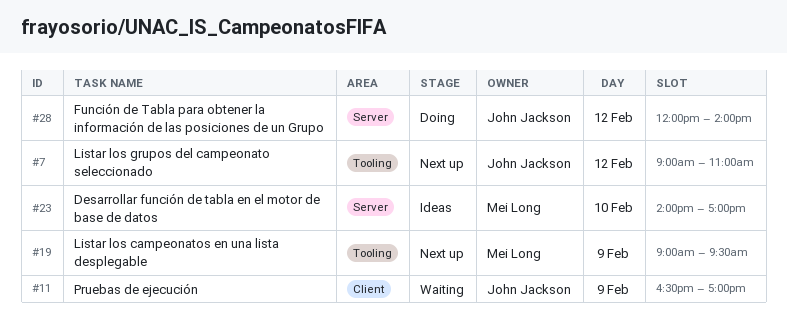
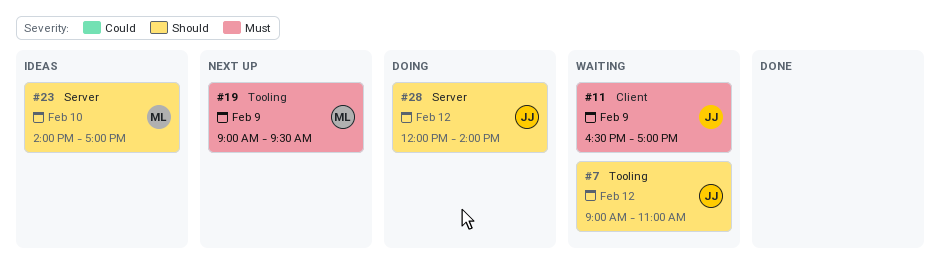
#7, status: Next up -> Waiting

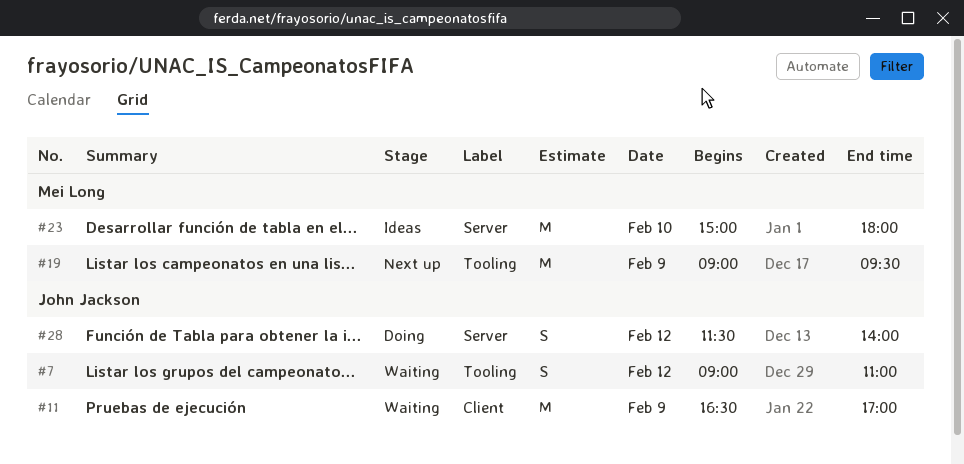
#23, begins: 14:00 -> 15:00
#23, ends: 17:00 -> 18:00
#28, begins: 12:00 -> 11:30

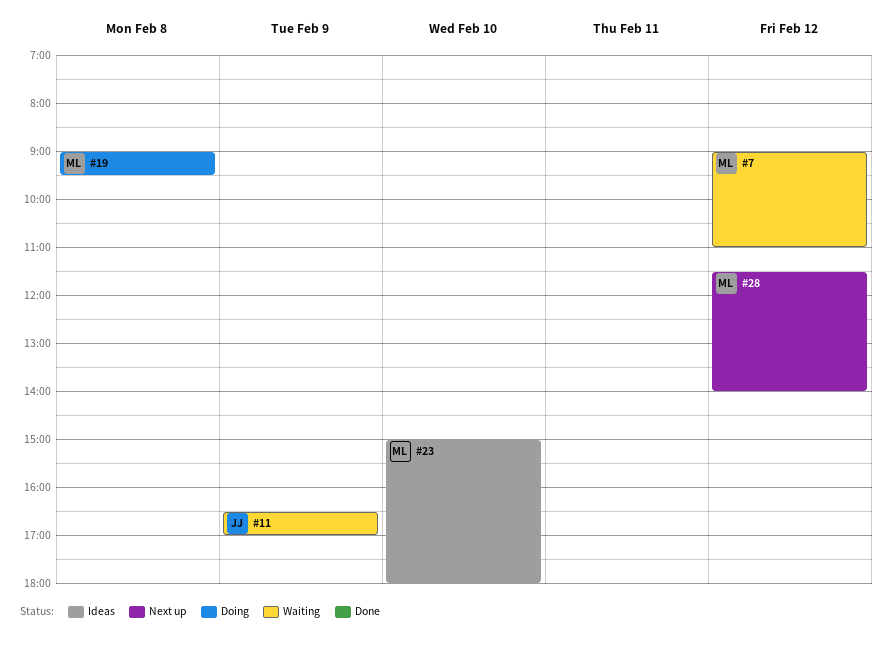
#7, owner: John Jackson -> Mei Long
#19, status: Next up -> Doing
#19, day: Feb 9 -> Feb 8
#28, status: Doing -> Next up
#28, owner: John Jackson -> Mei Long

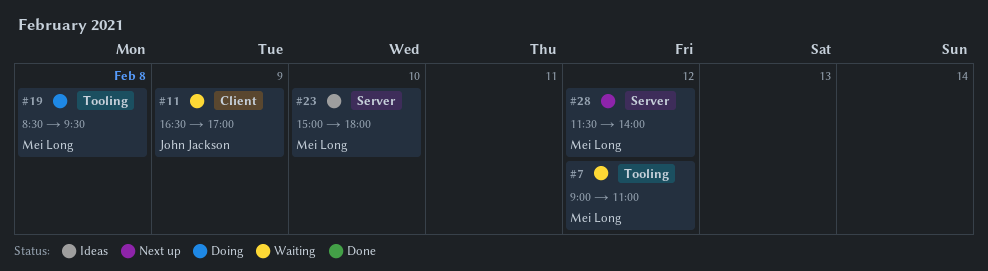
#19, begins: 09:00 -> 08:30

